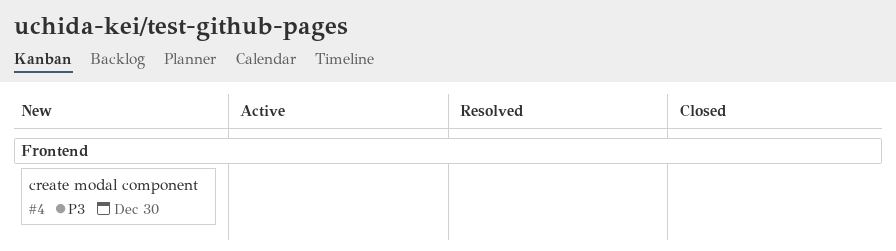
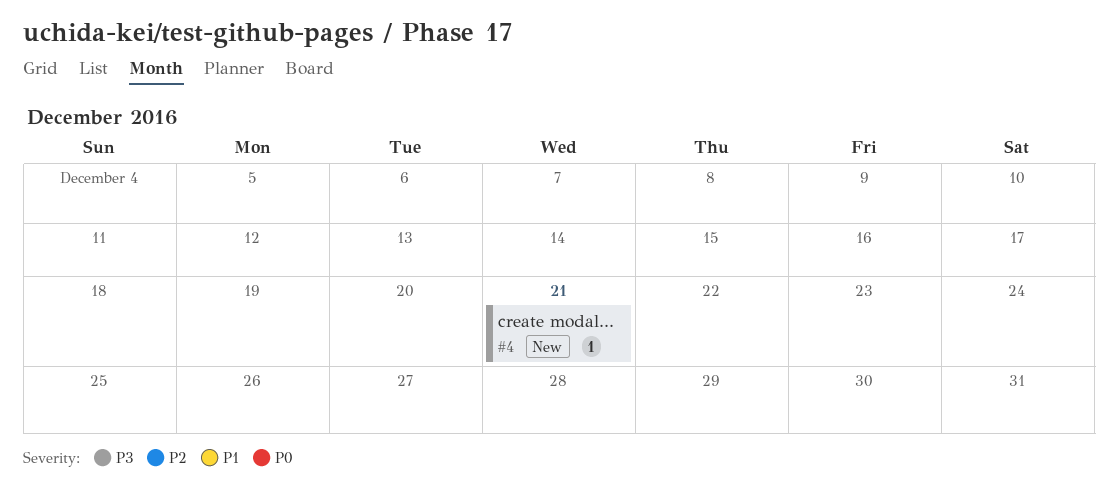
#4, due: Dec 30 -> Dec 21

